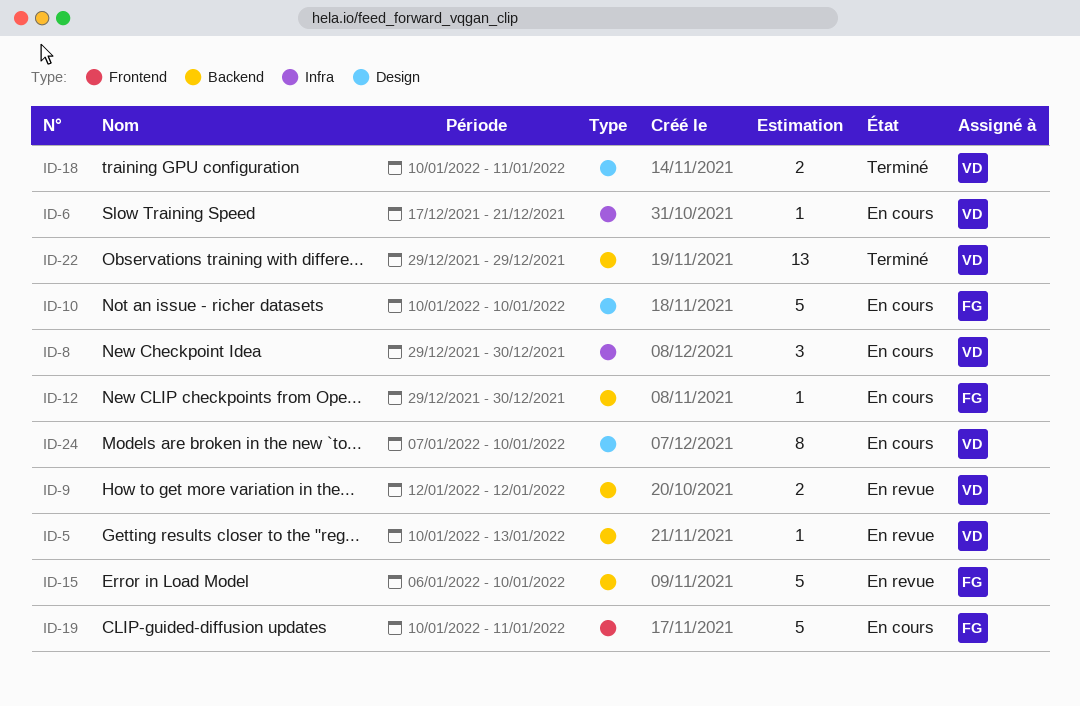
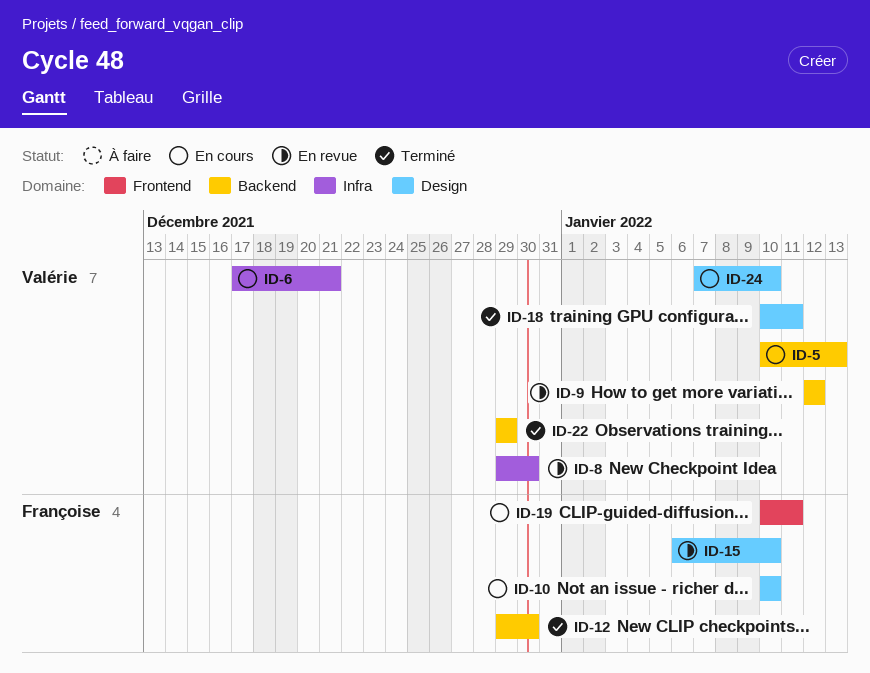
ID-5, status: En revue -> En cours
ID-8, status: En cours -> En revue
ID-12, status: En cours -> Terminé
ID-15, label: Backend -> Design

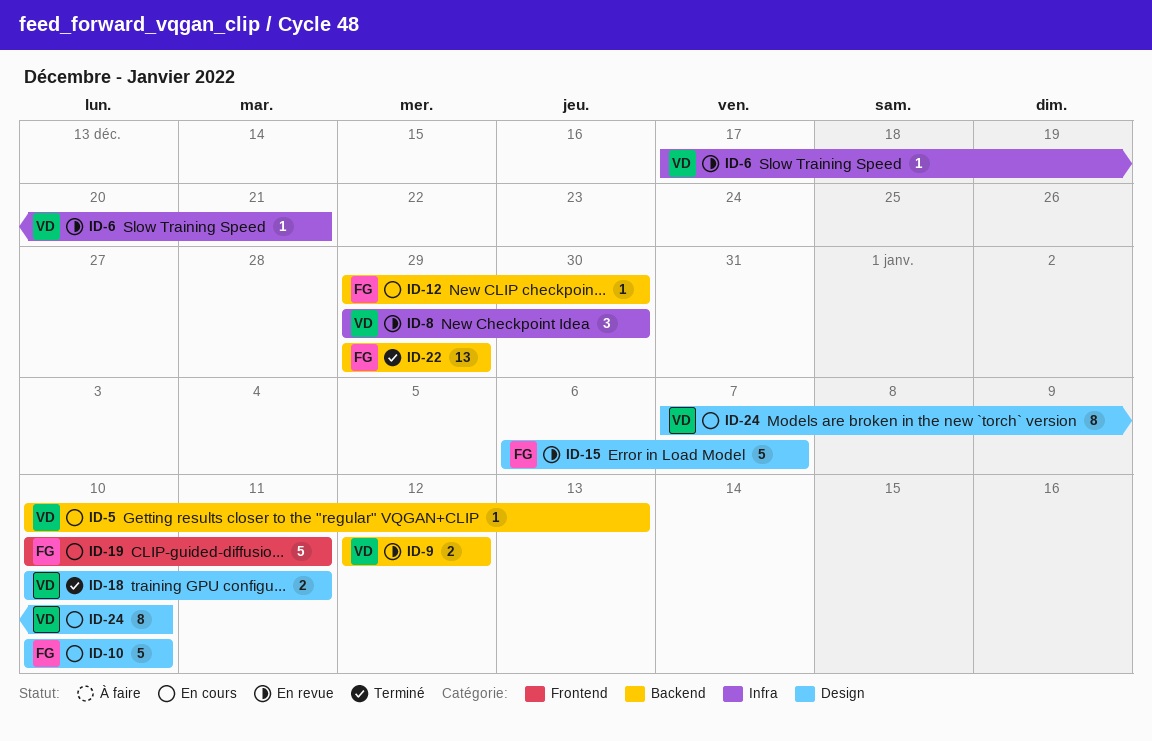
ID-6, status: En cours -> En revue
ID-12, status: Terminé -> En cours
ID-15, due: Jan 10 -> Jan 7
ID-22, owner: Valérie -> Françoise

